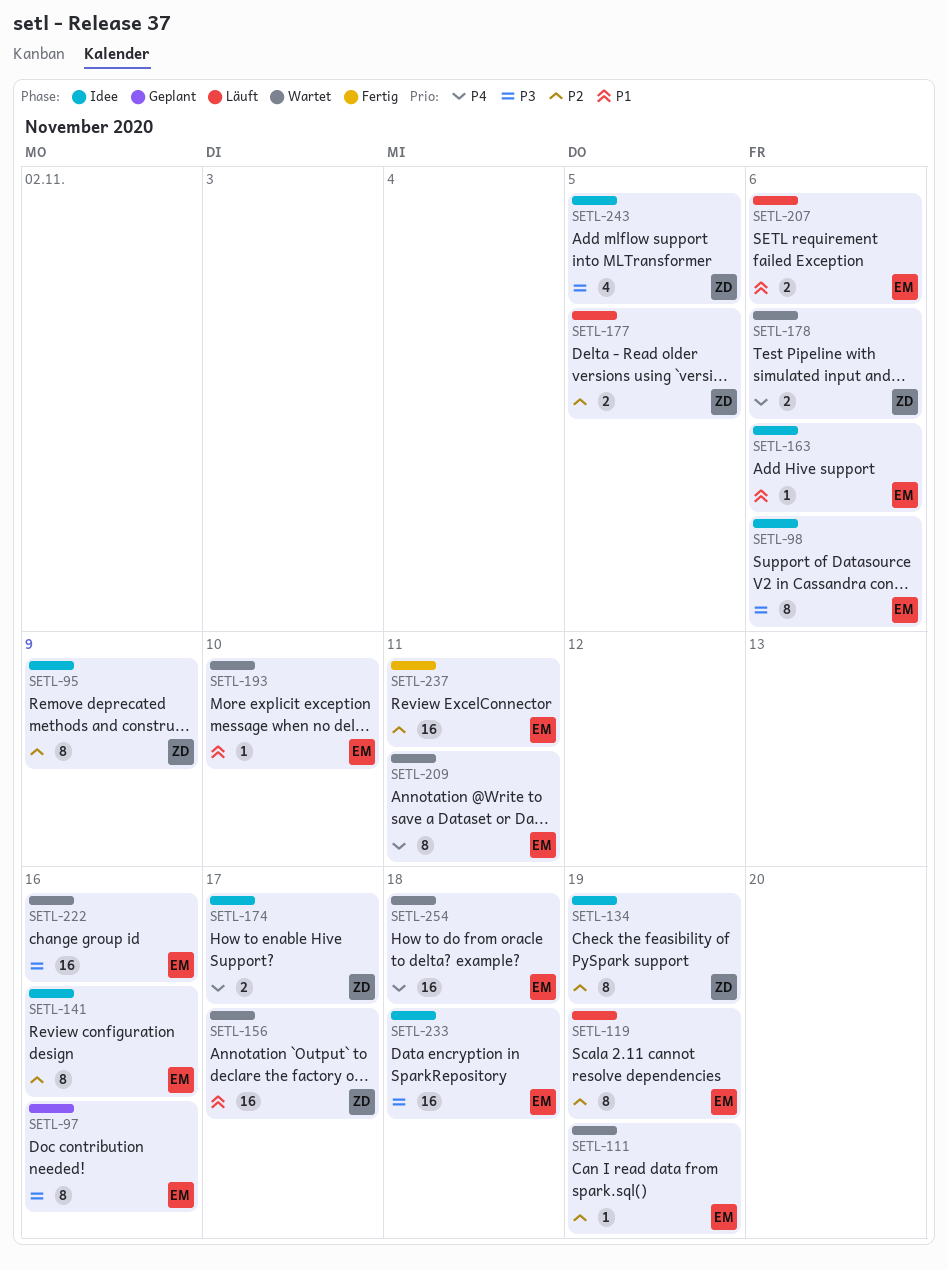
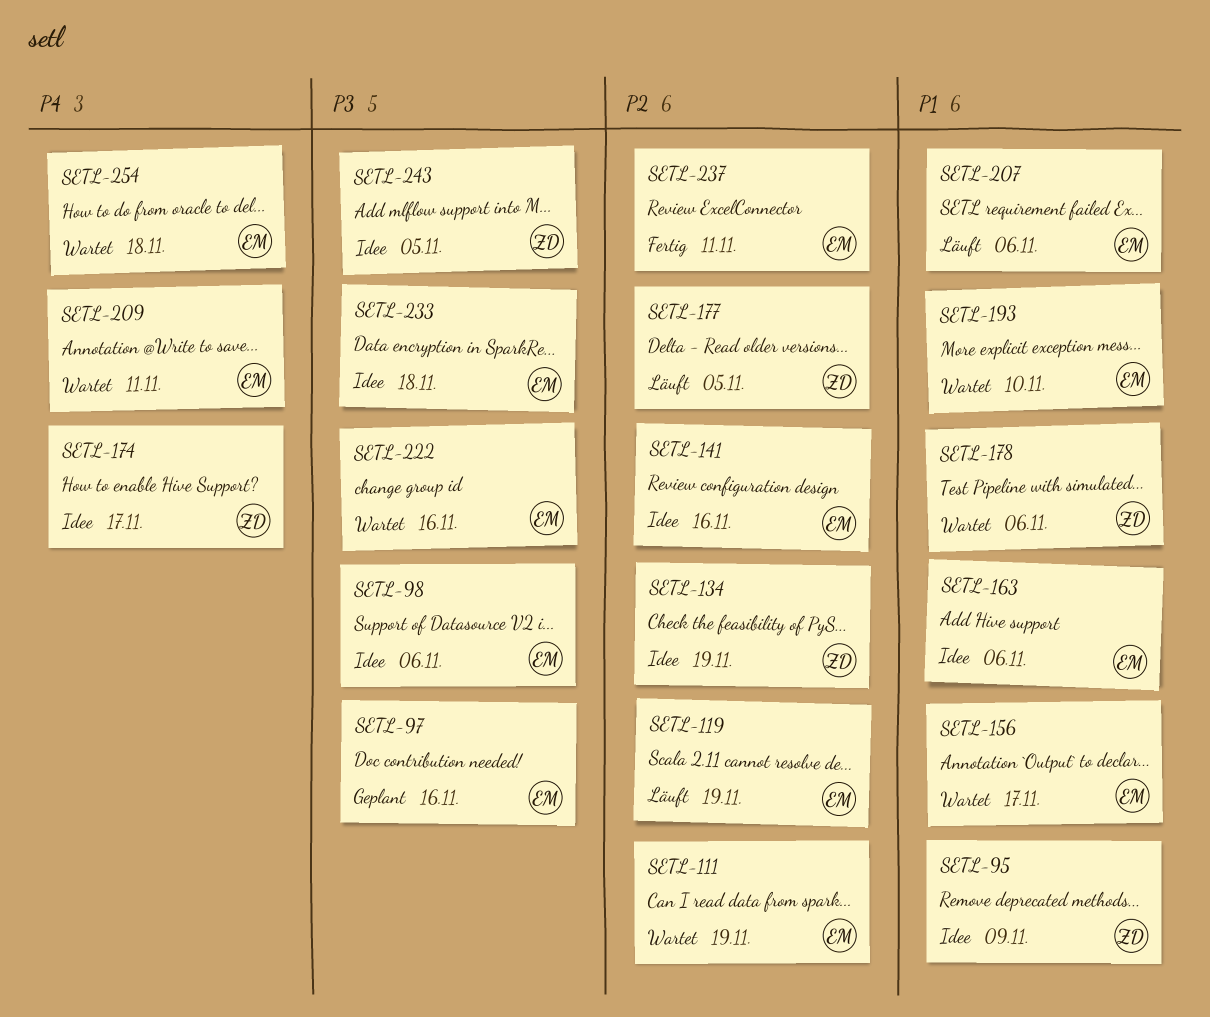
SETL-95, priority: P2 -> P1
SETL-156, owner: ZD -> EM
SETL-178, priority: P4 -> P1

